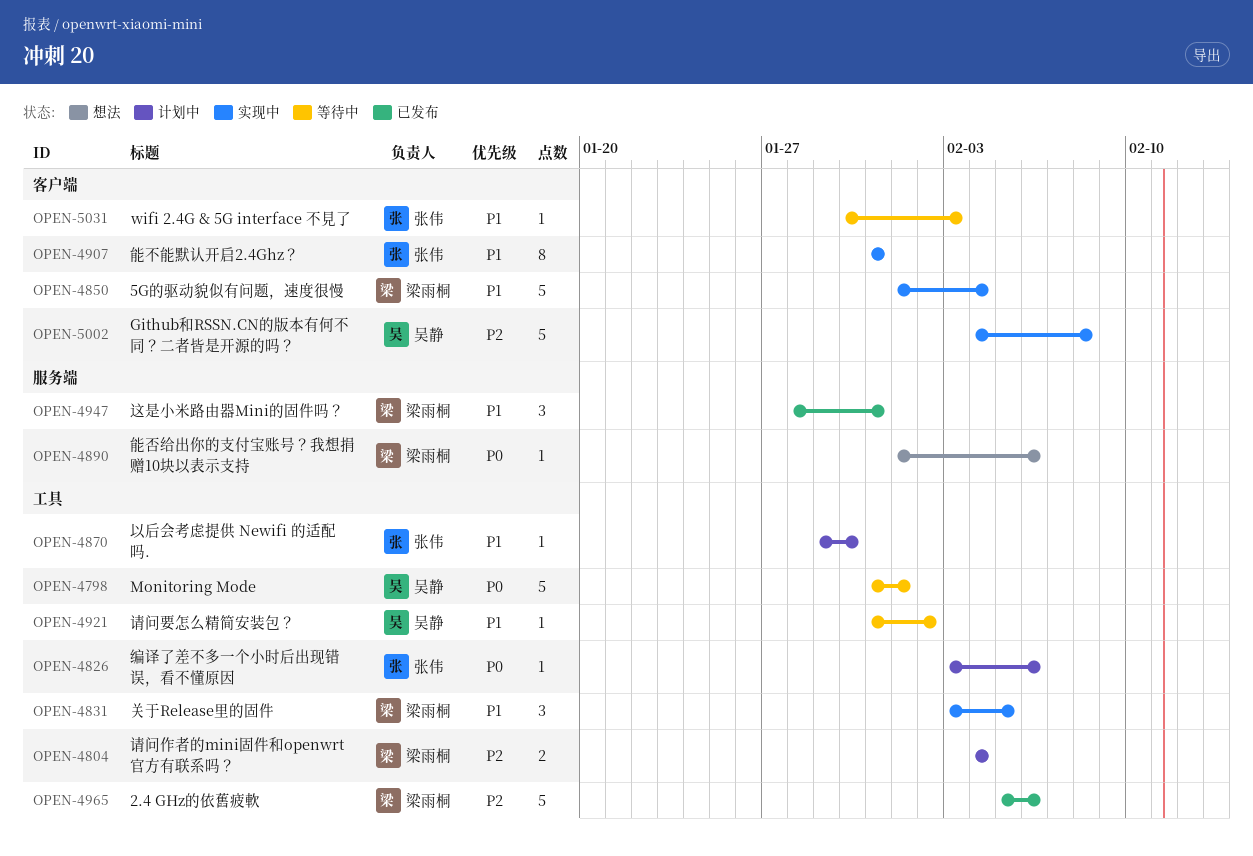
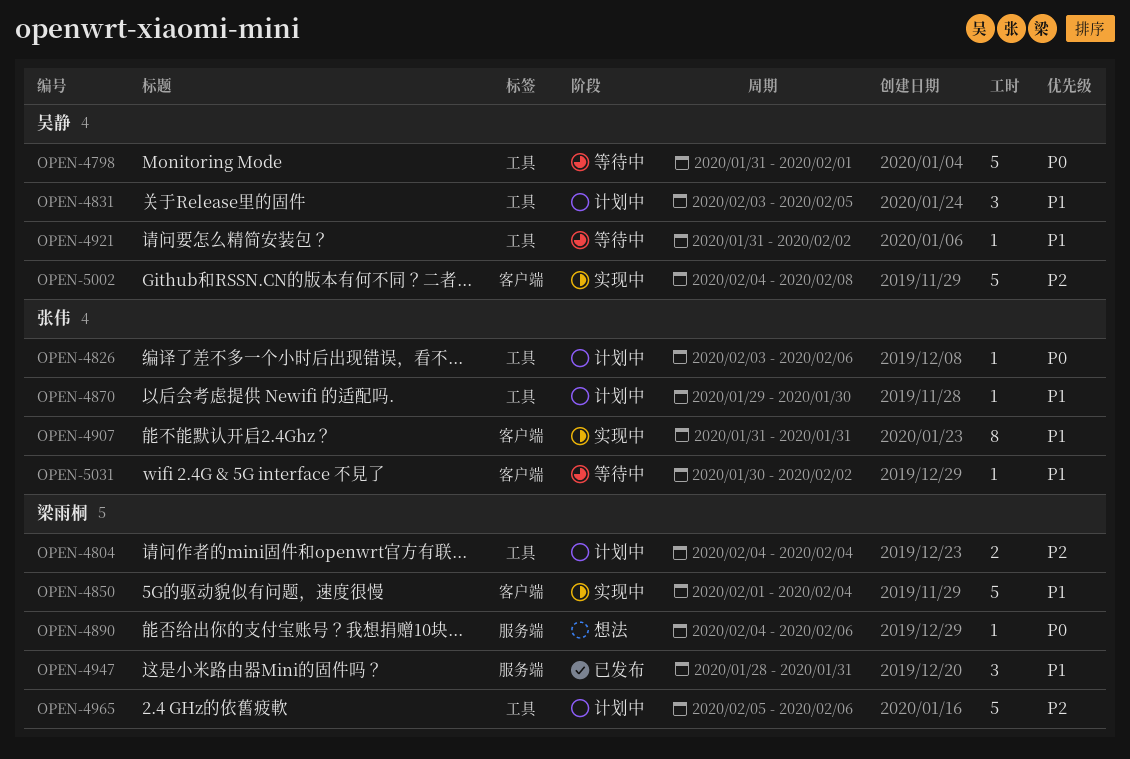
OPEN-4831, status: 实现中 -> 计划中
OPEN-4831, owner: 梁雨桐 -> 吴静
OPEN-4890, start: Feb 1 -> Feb 4
OPEN-4965, status: 已发布 -> 计划中
OPEN-5031, due: Feb 3 -> Feb 2

